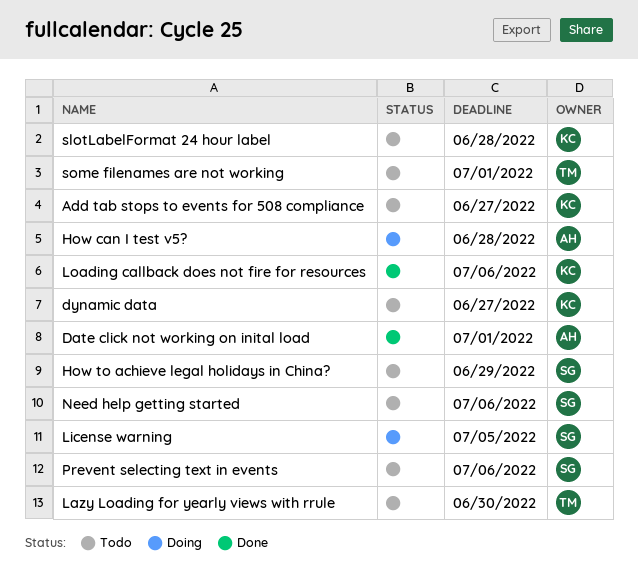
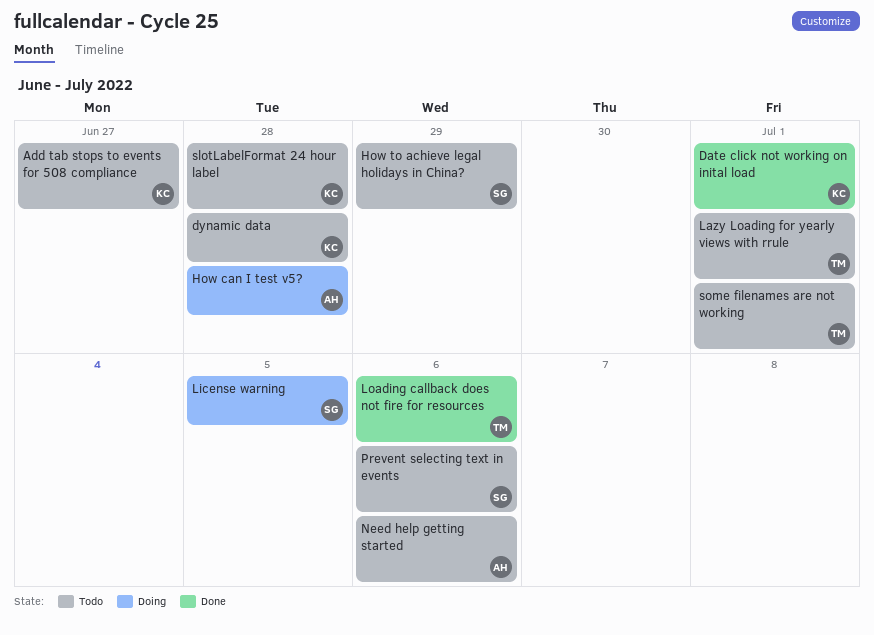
Date click not working on inital load, owner: AH -> KC
dynamic data, due: Jun 27 -> Jun 28
Lazy Loading for yearly views with rrule, due: Jun 30 -> Jul 1
Loading callback does not fire for resources, owner: KC -> TM
Need help getting started, owner: SG -> AH

